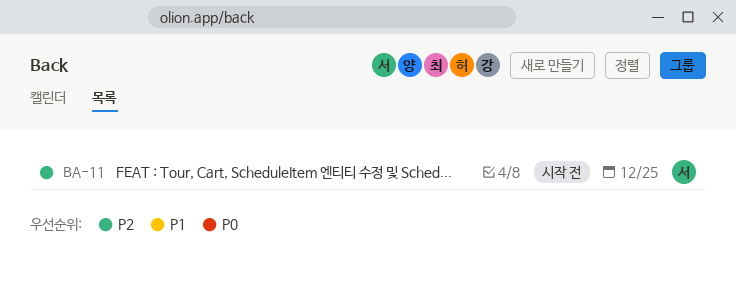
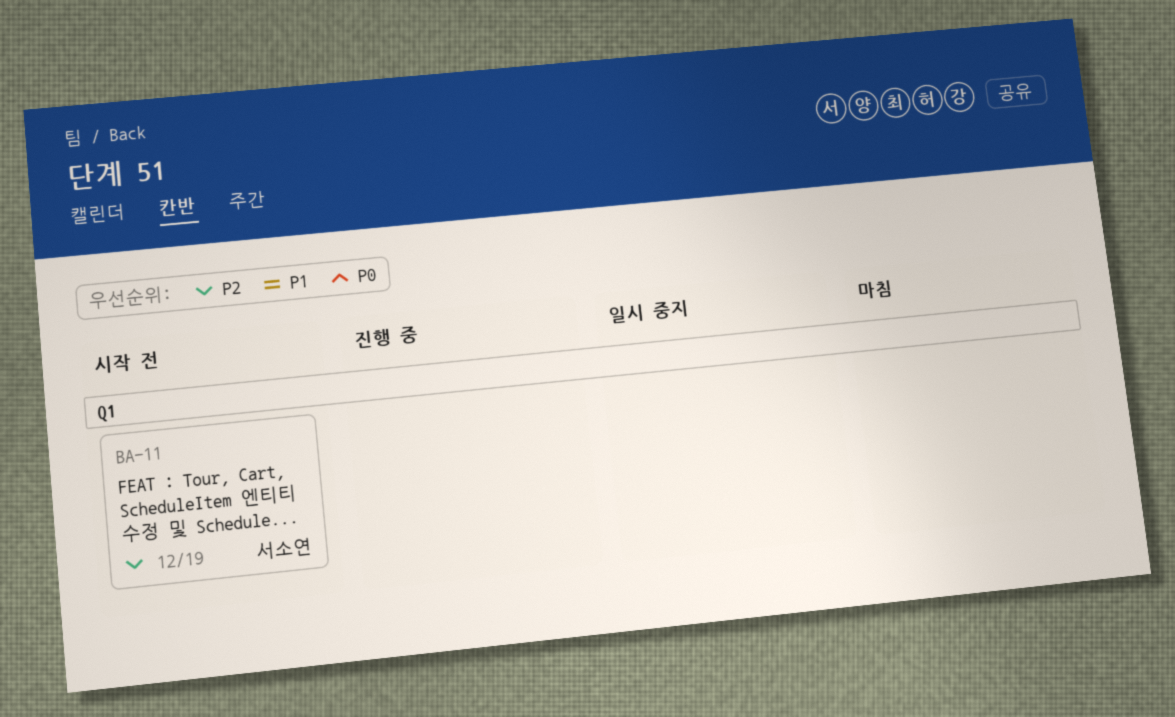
BA-11, due: Dec 25 -> Dec 19

